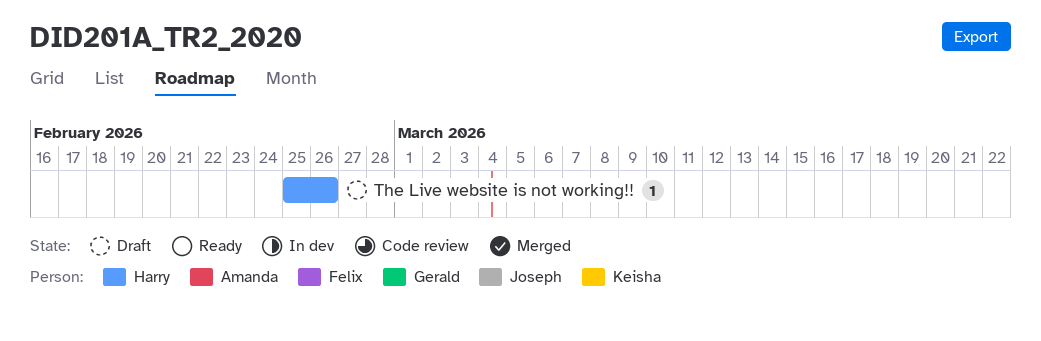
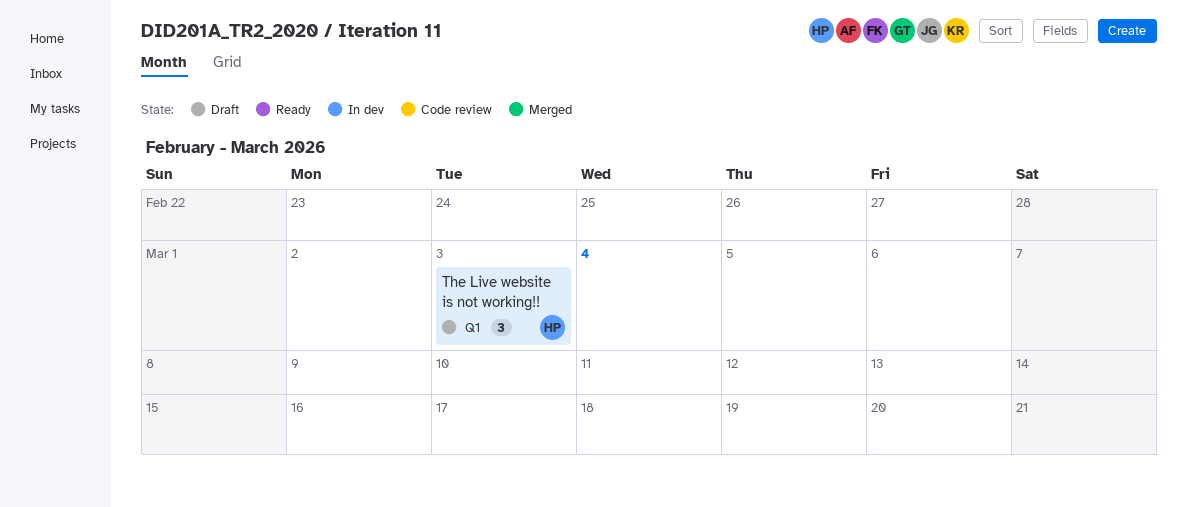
The Live website is not working!!, estimate: 1 -> 3
The Live website is not working!!, due: Feb 26 -> Mar 3

